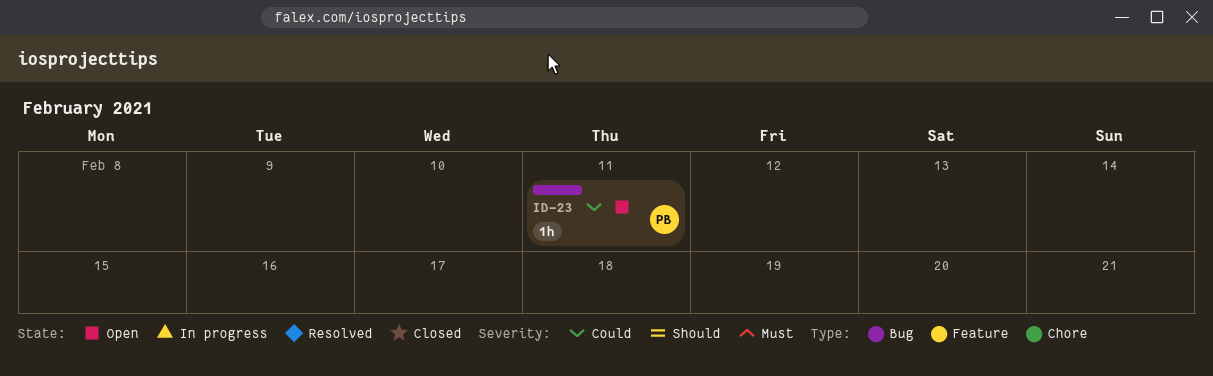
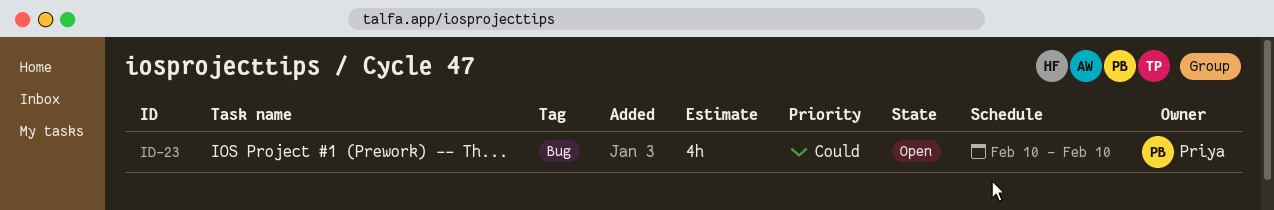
ID-23, estimate: 1h -> 4h
ID-23, due: Feb 11 -> Feb 10

